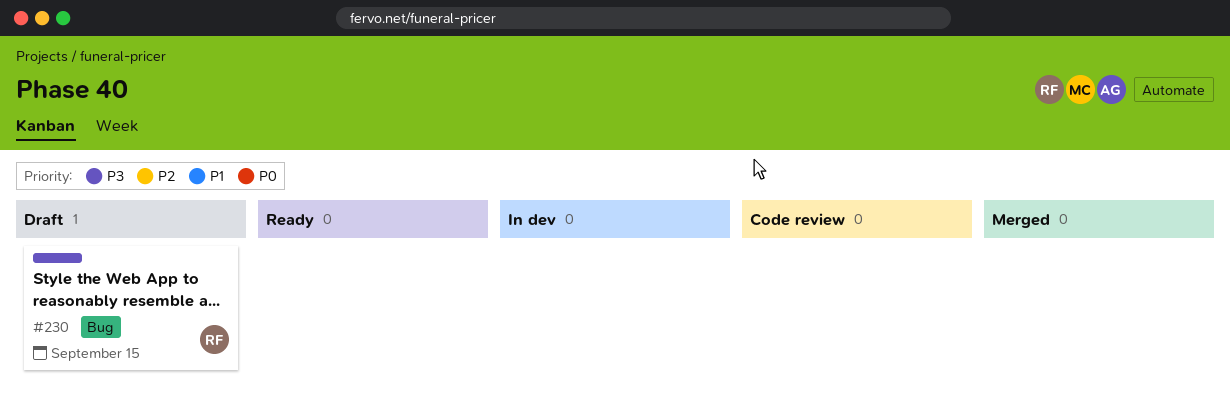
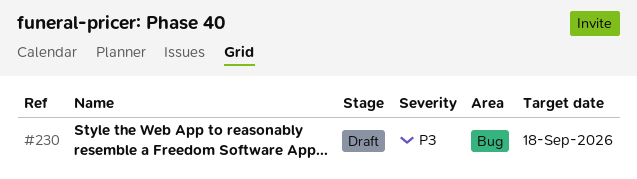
#230, due: Sep 15 -> Sep 18

